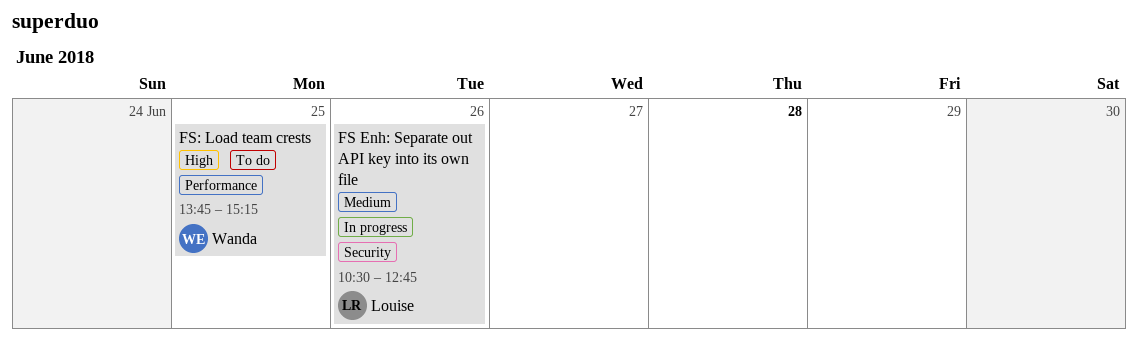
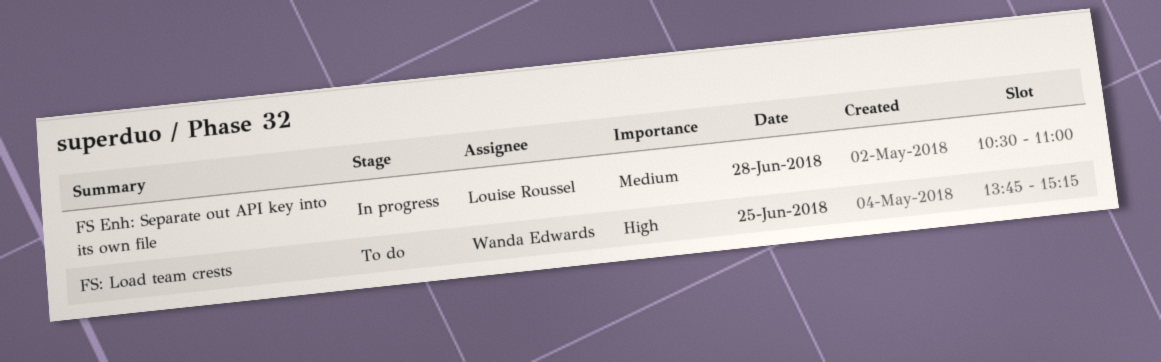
FS Enh: Separate out API key into its own file, day: Jun 26 -> Jun 28
FS Enh: Separate out API key into its own file, ends: 12:45 -> 11:00

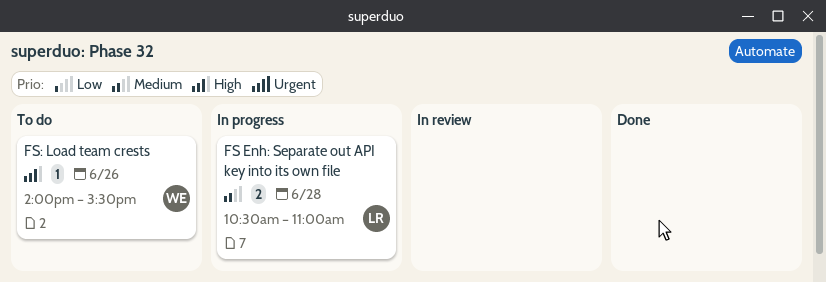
FS: Load team crests, day: Jun 25 -> Jun 26
FS: Load team crests, begins: 13:45 -> 14:00
FS: Load team crests, ends: 15:15 -> 15:30

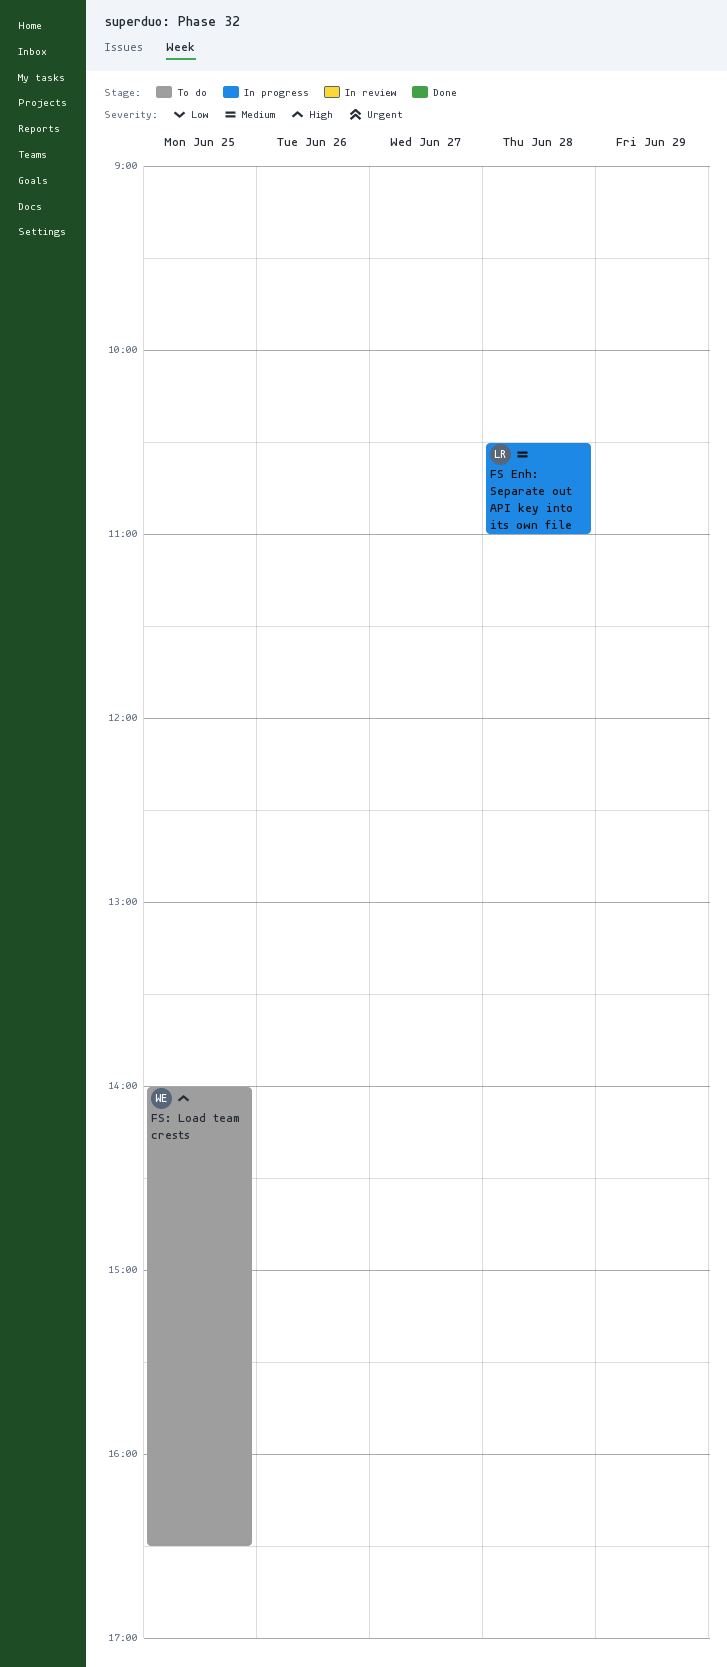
FS: Load team crests, day: Jun 26 -> Jun 25
FS: Load team crests, ends: 15:30 -> 16:30

